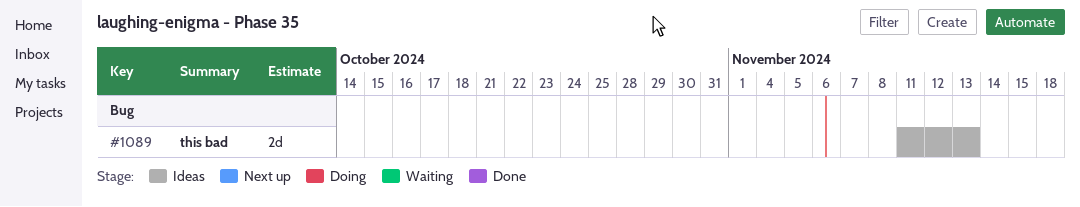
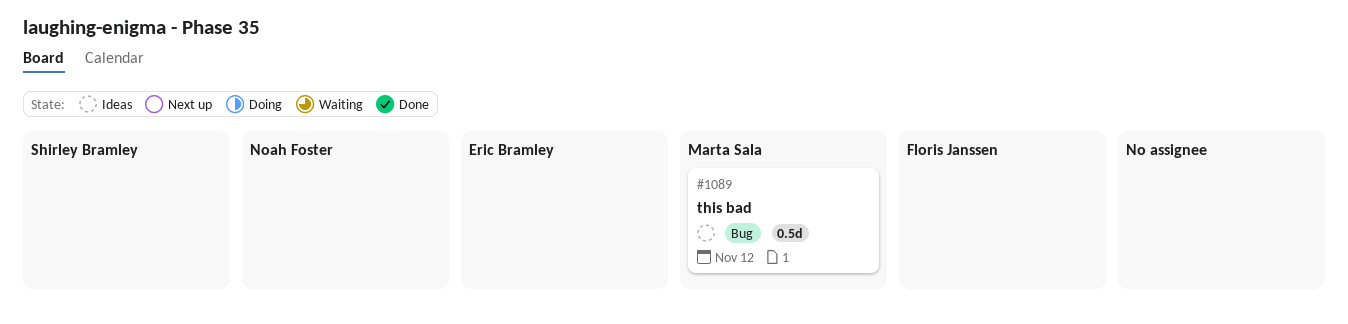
#1089, estimate: 2d -> 0.5d
#1089, due: Nov 13 -> Nov 12

